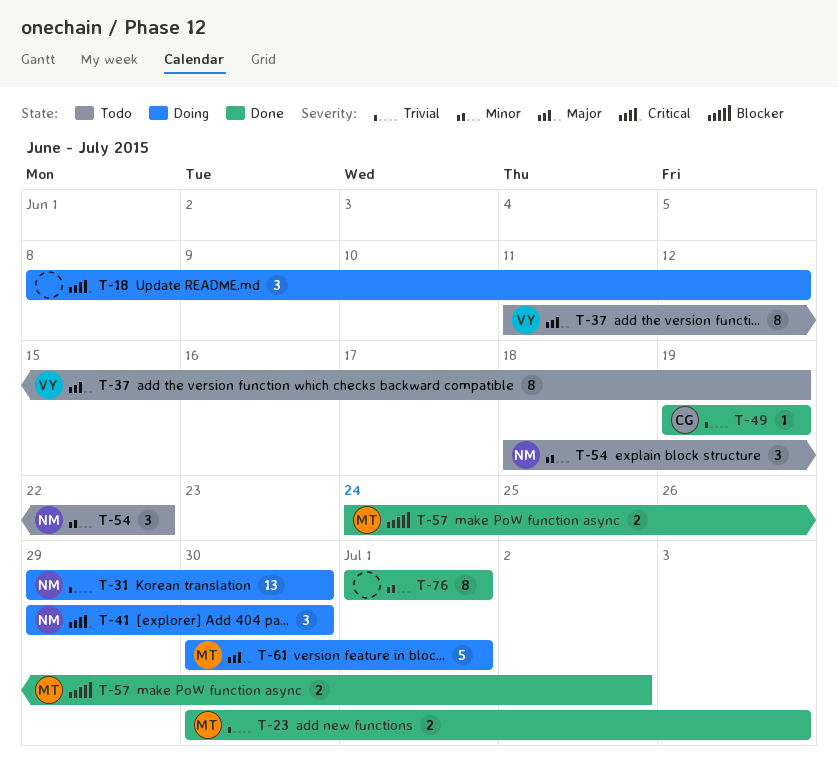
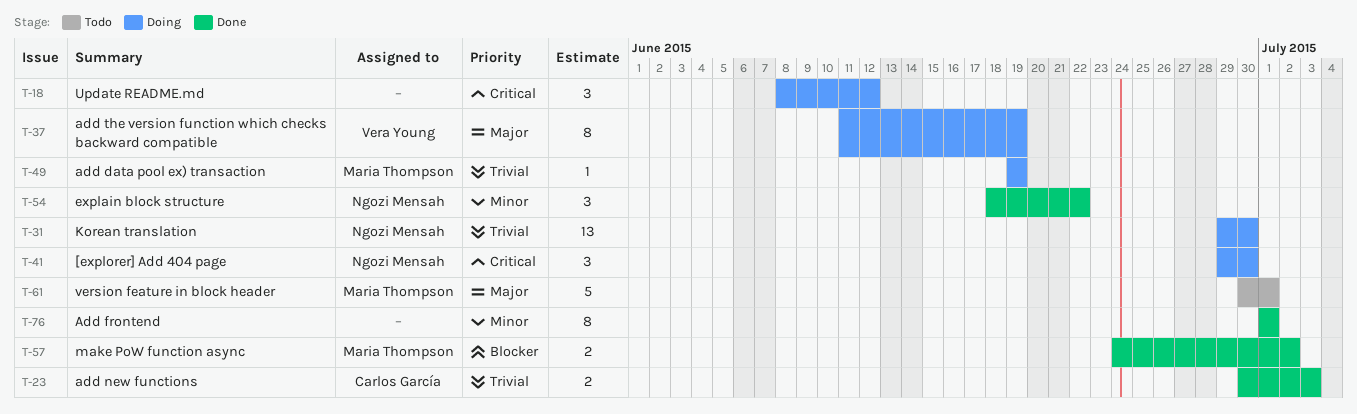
T-23, owner: Maria Thompson -> Carlos García
T-37, status: Todo -> Doing
T-49, status: Done -> Doing
T-49, owner: Carlos García -> Maria Thompson
T-54, status: Todo -> Done
T-61, status: Doing -> Todo

